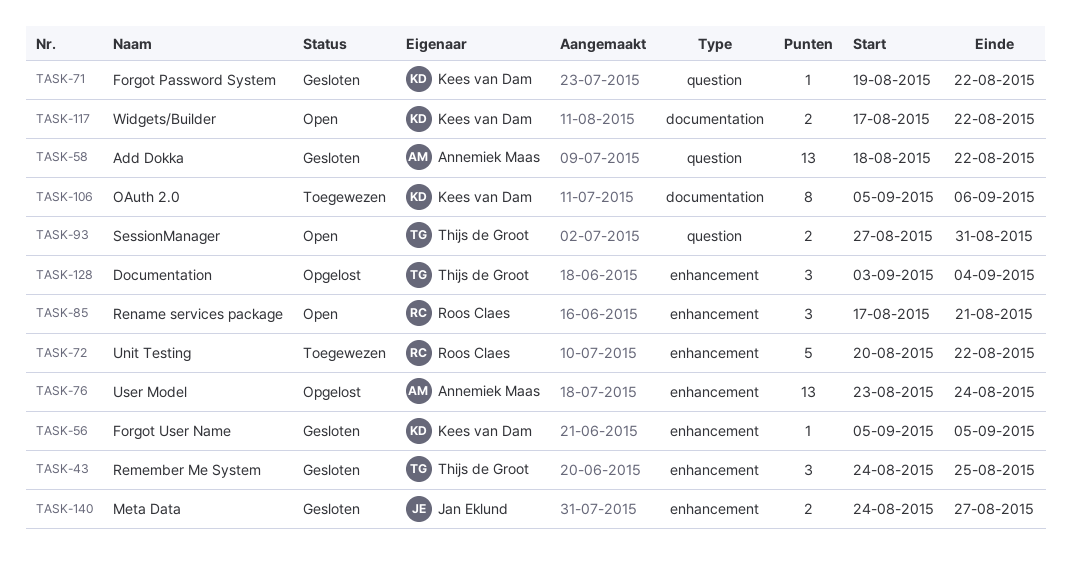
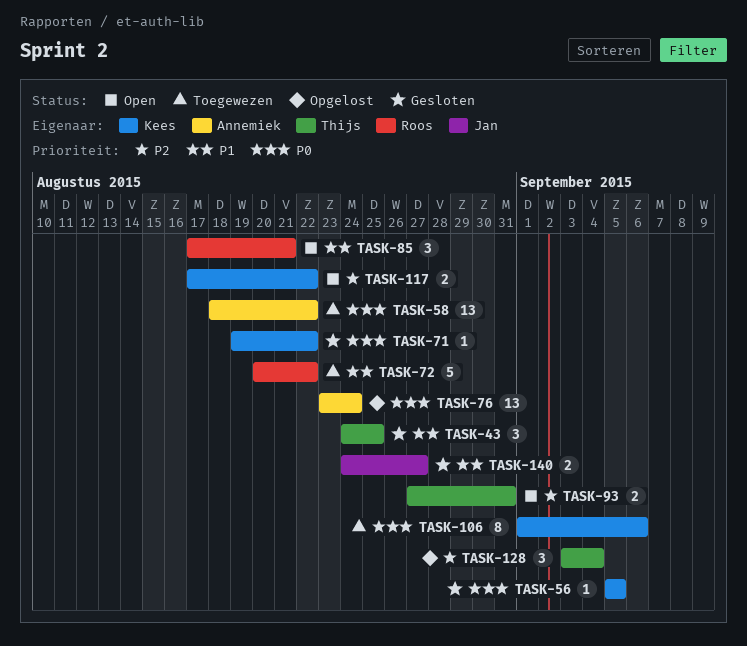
TASK-58, status: Gesloten -> Toegewezen
TASK-106, start: Sep 5 -> Sep 1

